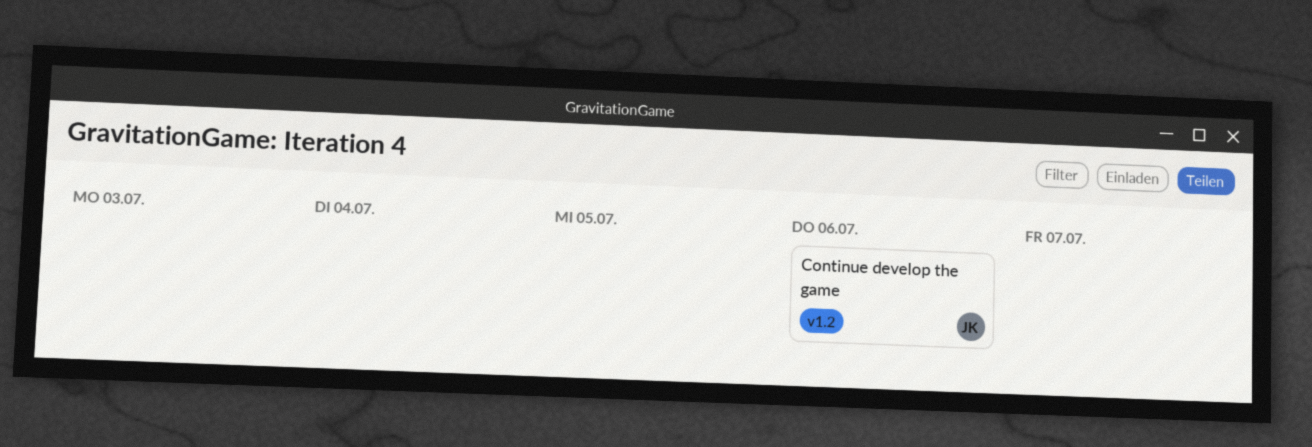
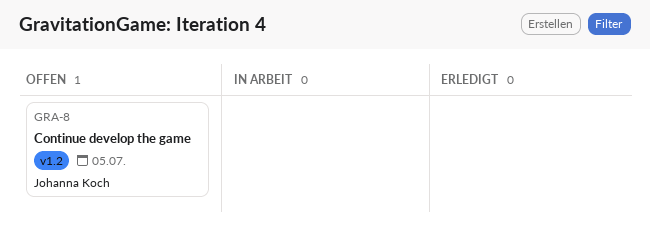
Continue develop the game, due: Jul 6 -> Jul 5

